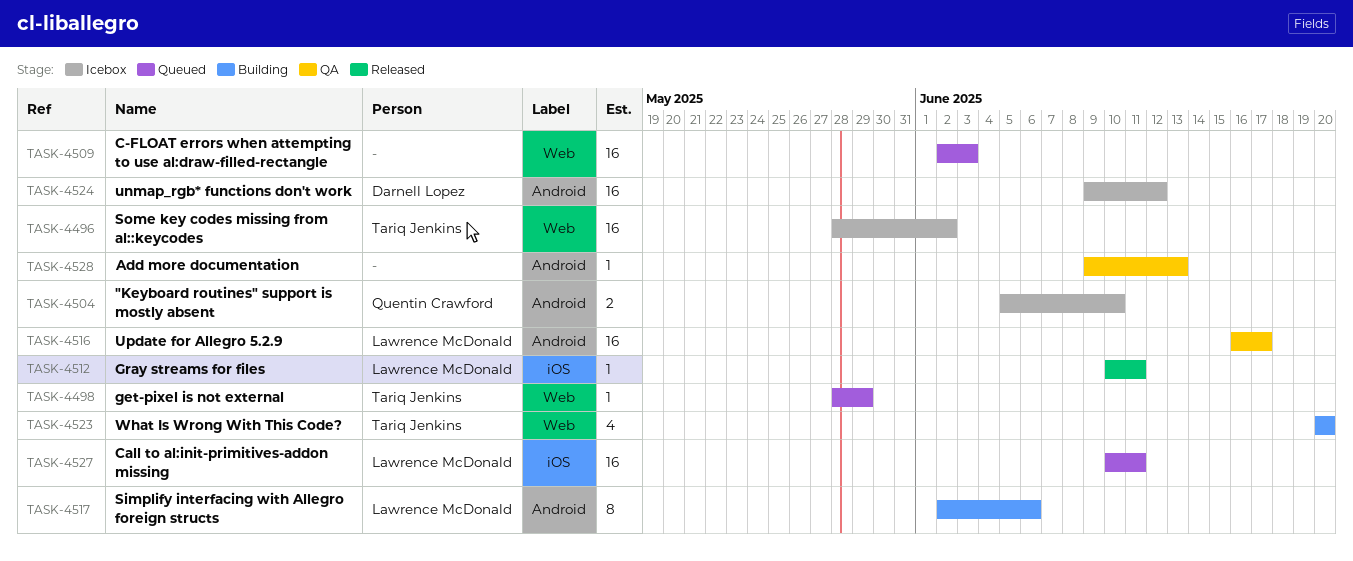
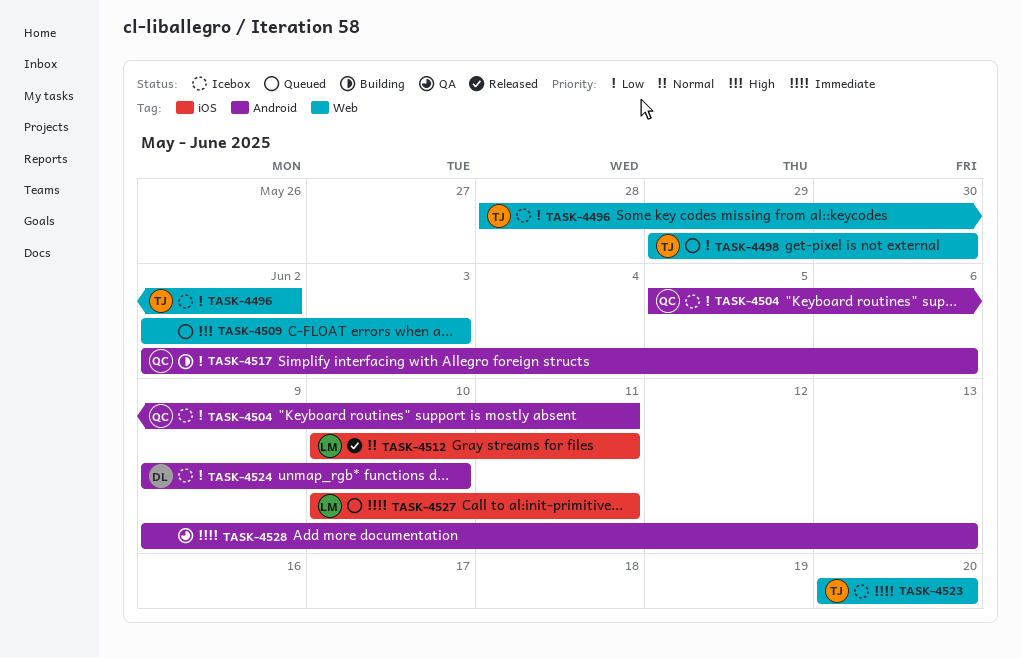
TASK-4498, start: May 28 -> May 29
TASK-4498, due: May 29 -> May 30
TASK-4504, due: Jun 10 -> Jun 11
TASK-4516: present -> none
TASK-4517, owner: Lawrence McDonald -> Quentin Crawford
TASK-4523, status: Building -> Icebox
TASK-4524, due: Jun 12 -> Jun 10

